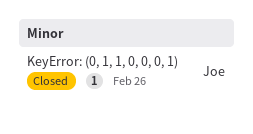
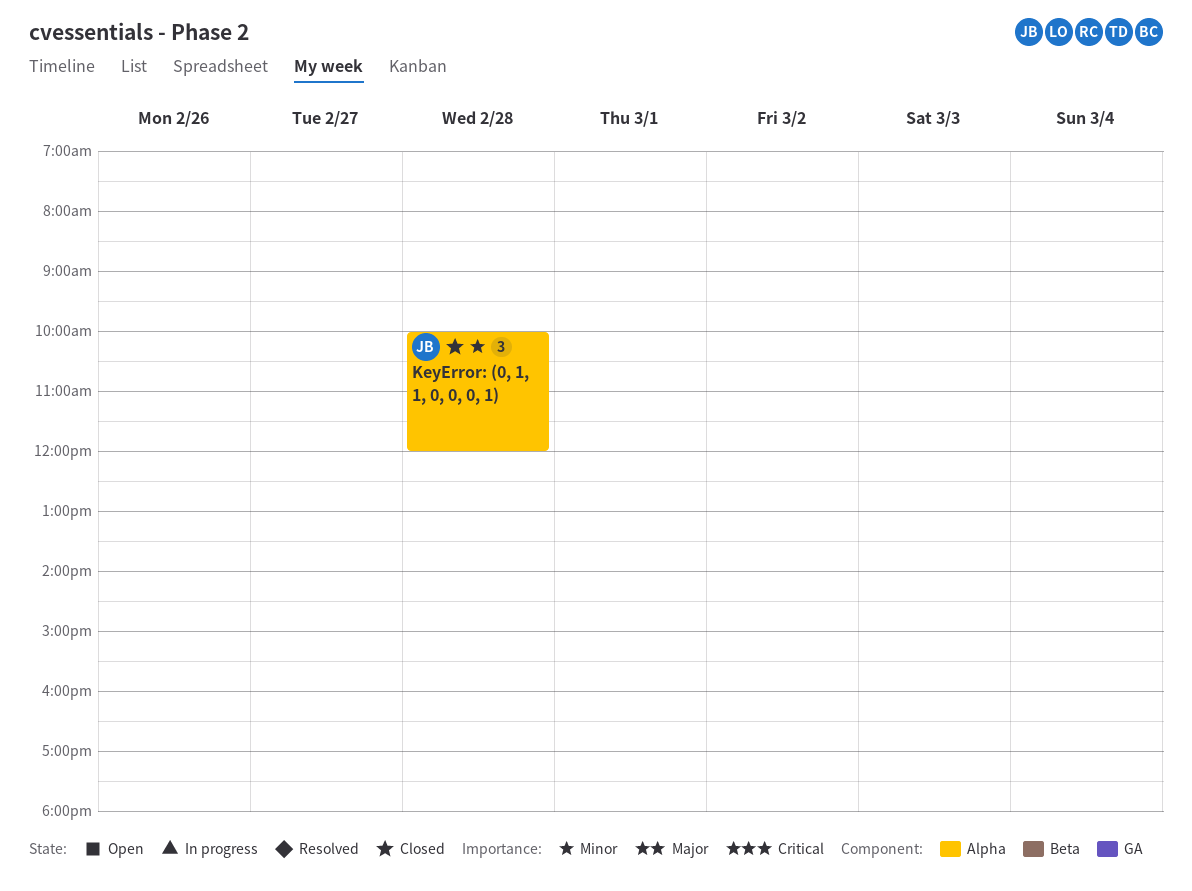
KeyError: (0, 1, 1, 0, 0, 0, 1), estimate: 1 -> 3
KeyError: (0, 1, 1, 0, 0, 0, 1), day: Feb 26 -> Feb 28

